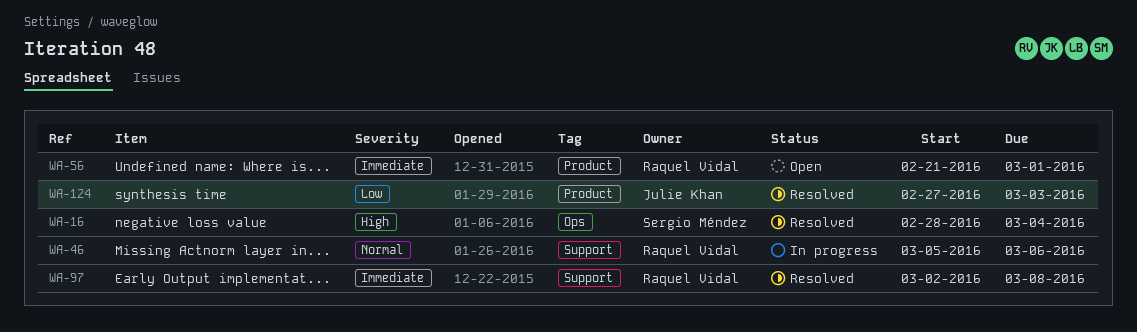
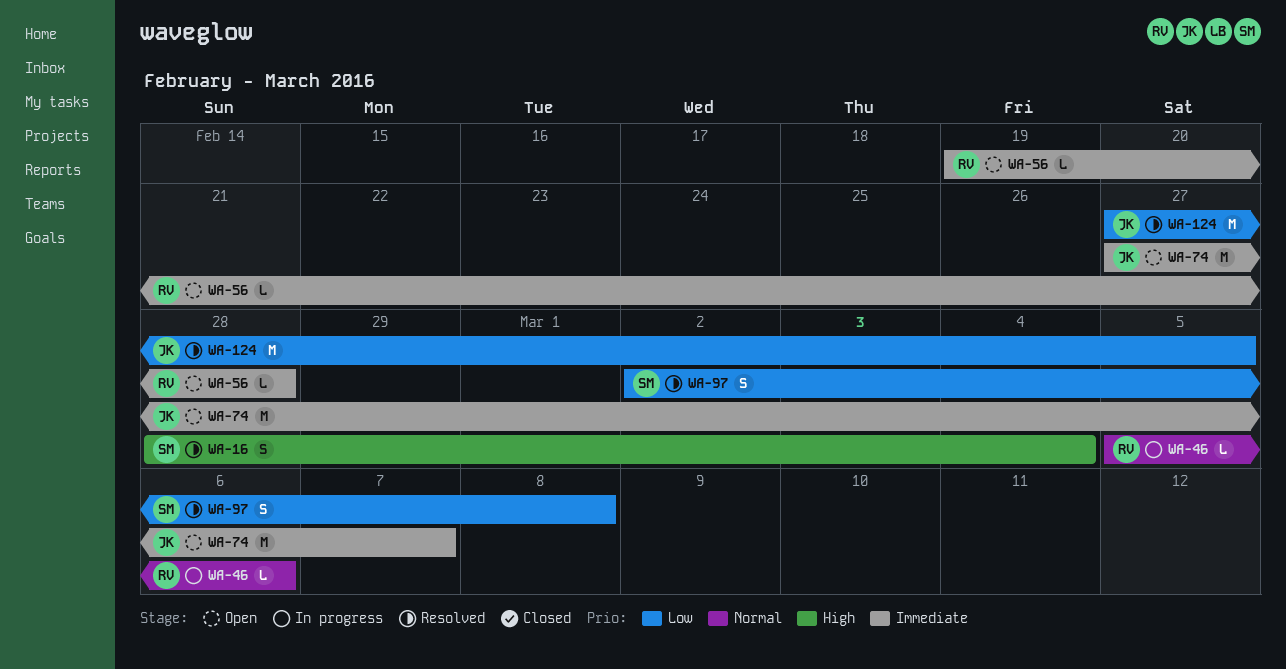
WA-56, start: Feb 21 -> Feb 19
WA-56, due: Mar 1 -> Feb 28
WA-74: none -> present
WA-97, owner: Raquel Vidal -> Sergio Méndez
WA-97, priority: Immediate -> Low
WA-124, due: Mar 3 -> Mar 5

